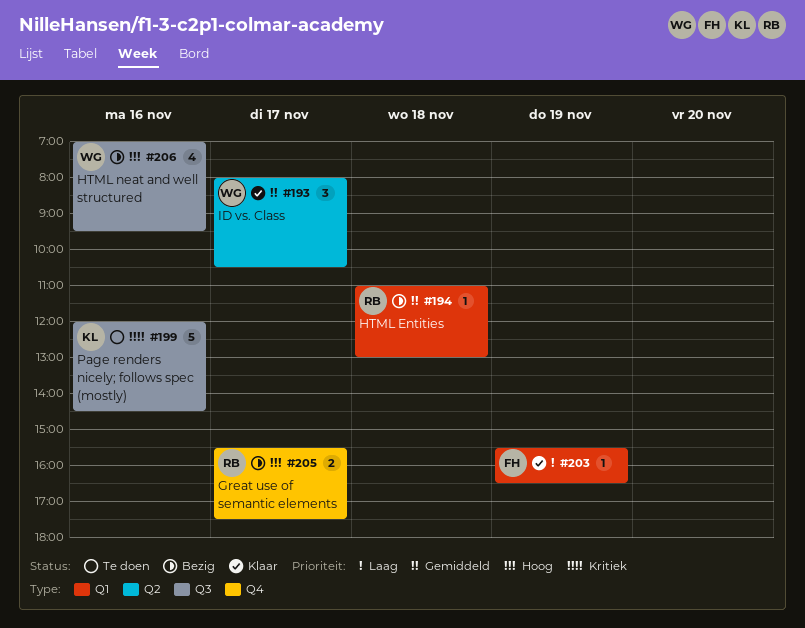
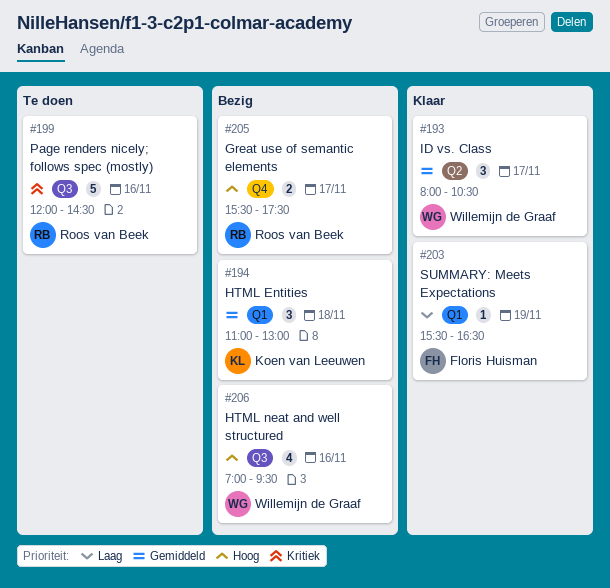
#194, owner: Roos van Beek -> Koen van Leeuwen
#194, estimate: 1 -> 3
#199, owner: Koen van Leeuwen -> Roos van Beek

